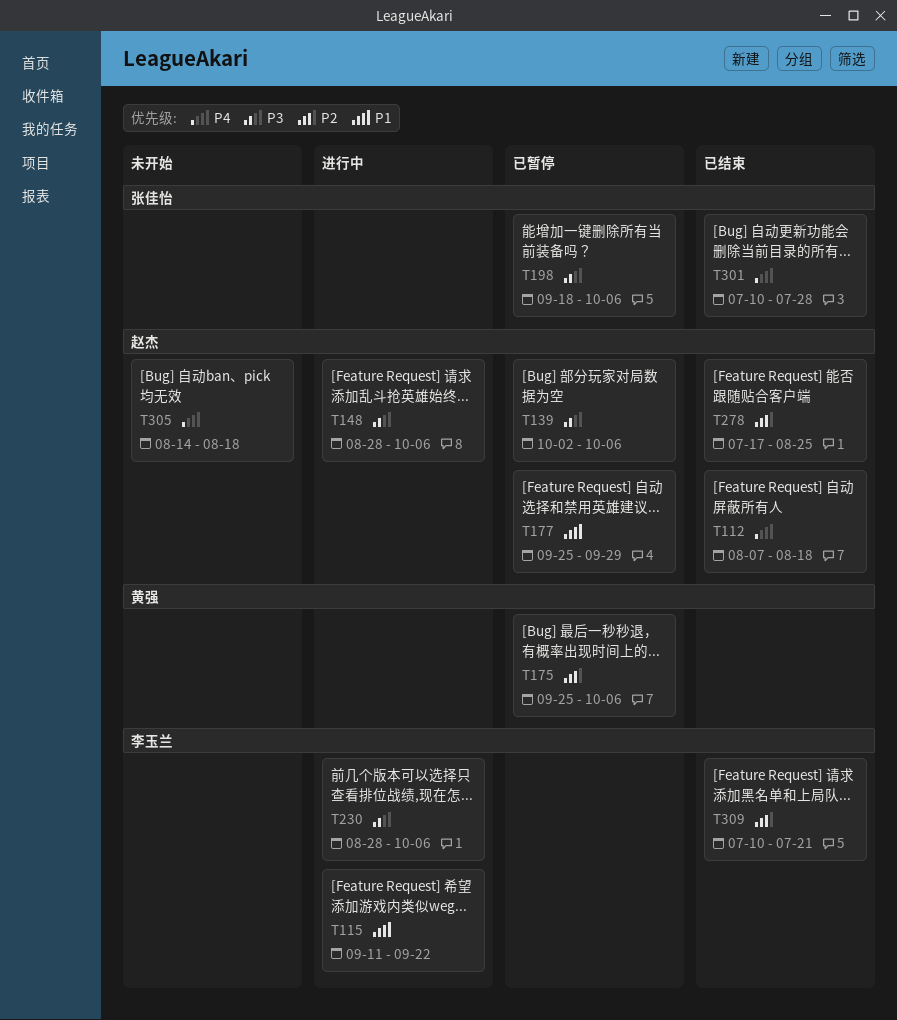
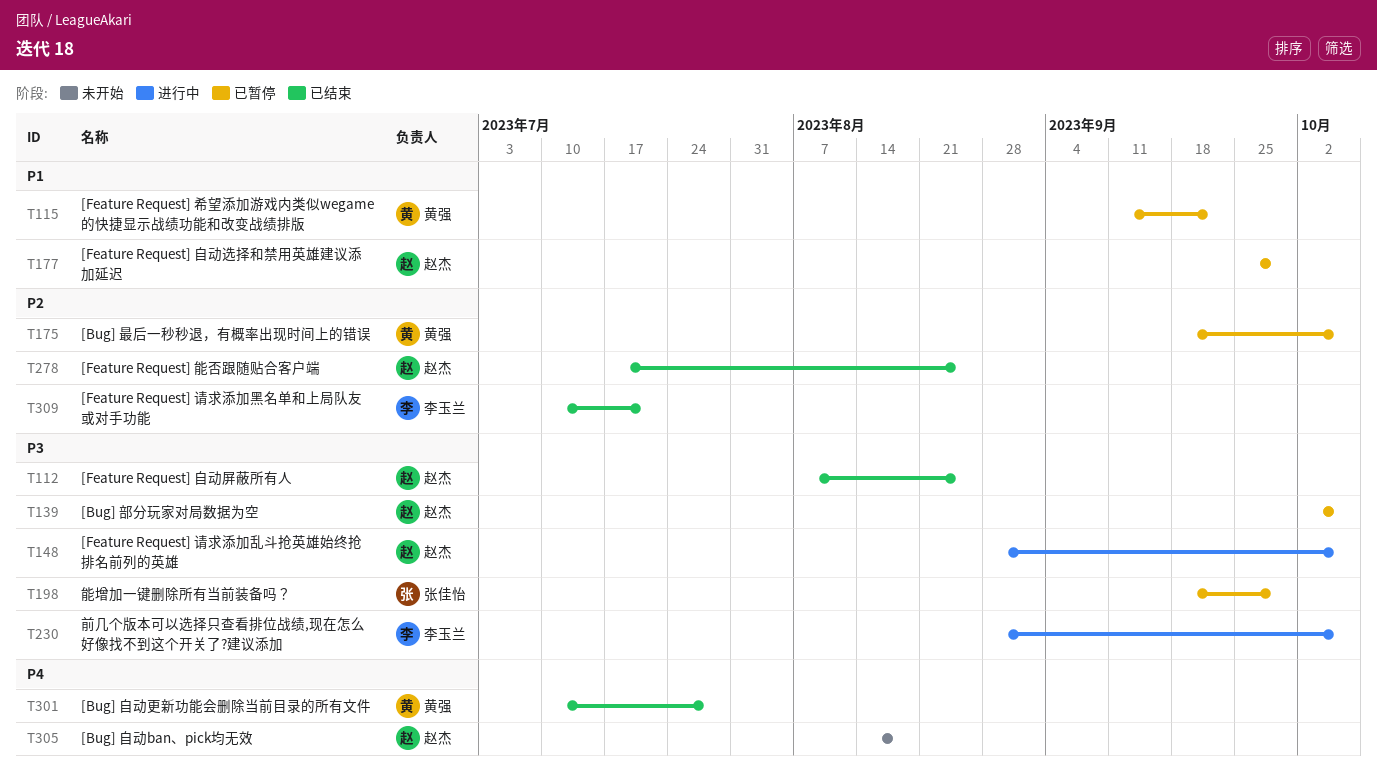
T112, priority: P4 -> P3
T112, due: Aug 18 -> Aug 25
T115, status: 进行中 -> 已暂停
T115, owner: 李玉兰 -> 黄强
T175, start: Sep 25 -> Sep 18
T198, due: Oct 6 -> Sep 29
T301, owner: 张佳怡 -> 黄强

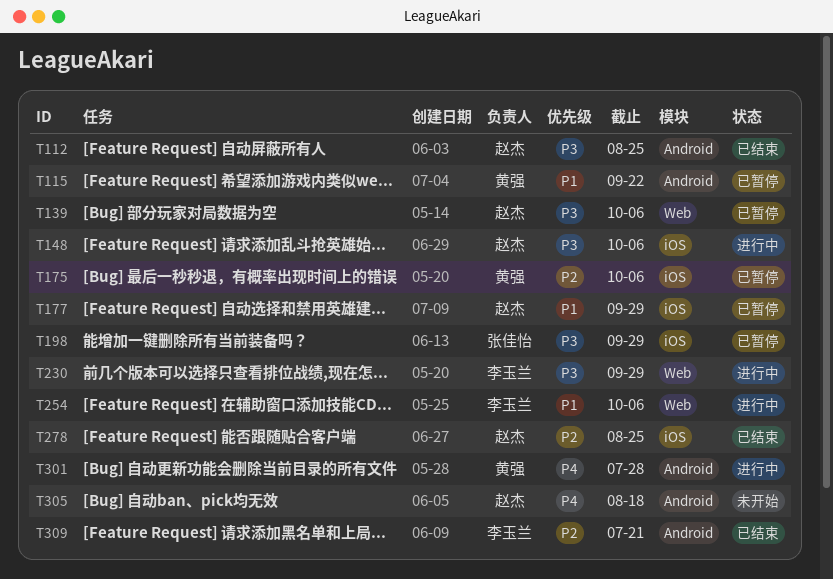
T230, due: Oct 6 -> Sep 29
T254: none -> present
T301, status: 已结束 -> 进行中

